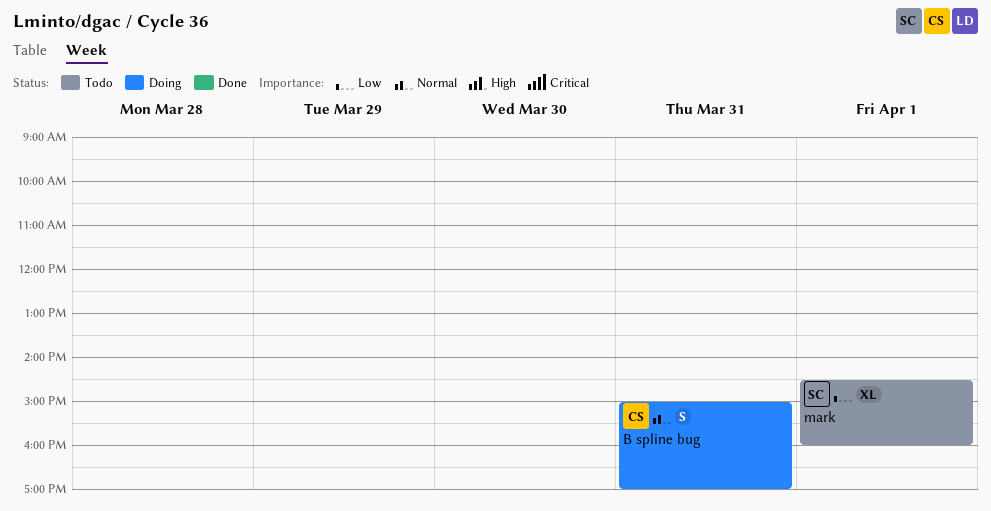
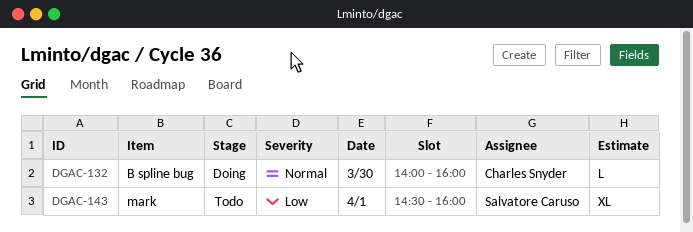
B spline bug, estimate: S -> L
B spline bug, day: Mar 31 -> Mar 30
B spline bug, begins: 15:00 -> 14:00
B spline bug, ends: 17:00 -> 16:00

